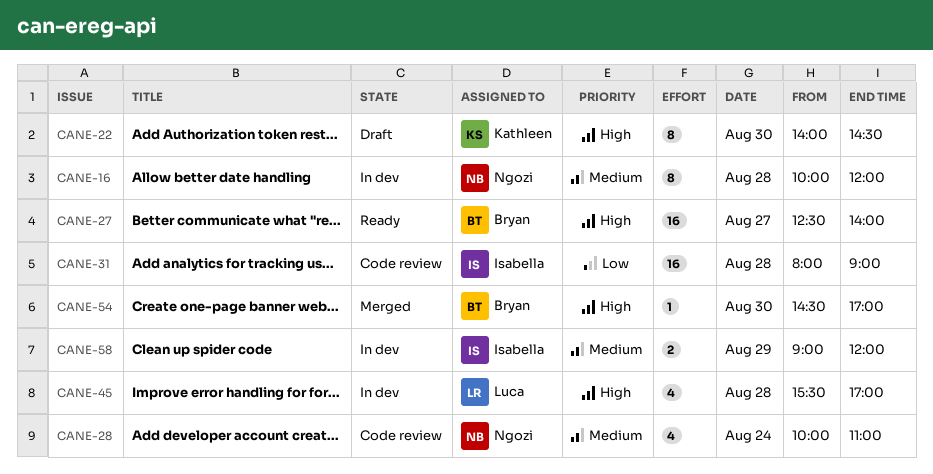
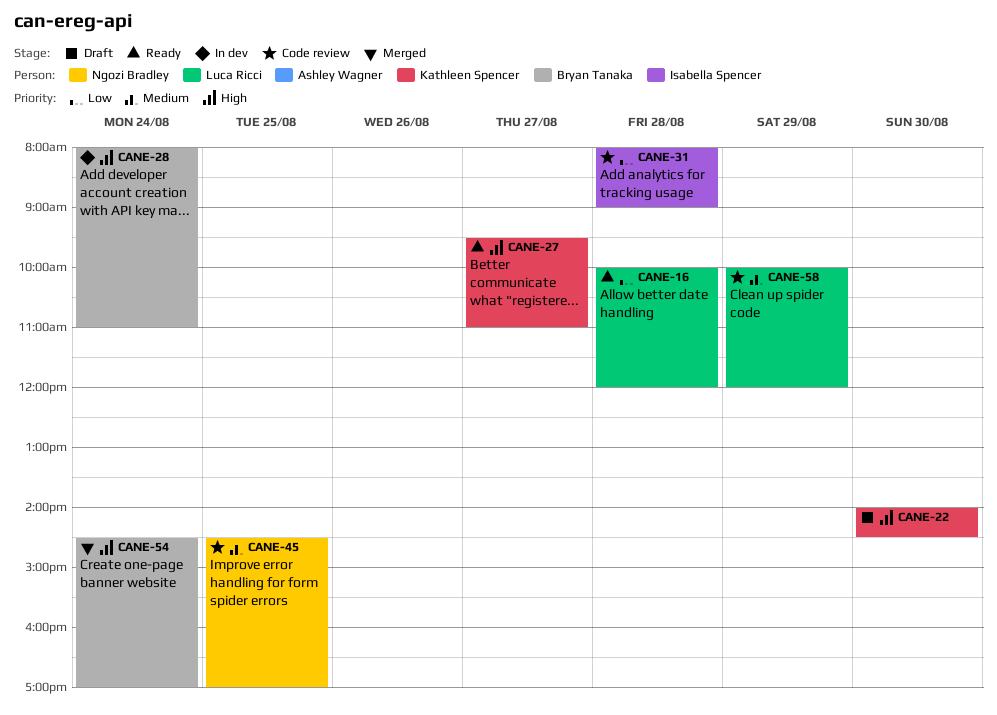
CANE-16, status: In dev -> Ready
CANE-16, owner: Ngozi Bradley -> Luca Ricci
CANE-16, priority: Medium -> Low
CANE-27, owner: Bryan Tanaka -> Kathleen Spencer
CANE-27, begins: 12:30 -> 09:30
CANE-27, ends: 14:00 -> 11:00
CANE-28, status: Code review -> In dev
CANE-28, owner: Ngozi Bradley -> Bryan Tanaka
CANE-28, priority: Medium -> High
CANE-28, begins: 10:00 -> 08:00
CANE-45, status: In dev -> Code review
CANE-45, owner: Luca Ricci -> Ngozi Bradley
CANE-45, priority: High -> Medium
CANE-45, day: Aug 28 -> Aug 25
CANE-45, begins: 15:30 -> 14:30
CANE-54, day: Aug 30 -> Aug 24
CANE-58, status: In dev -> Code review
CANE-58, owner: Isabella Spencer -> Luca Ricci
CANE-58, begins: 09:00 -> 10:00

